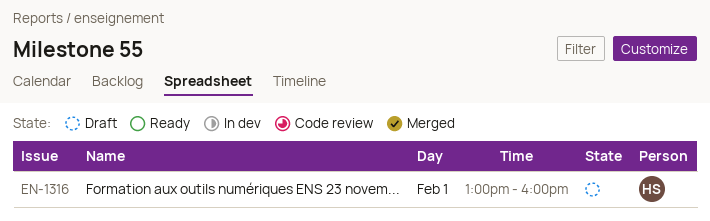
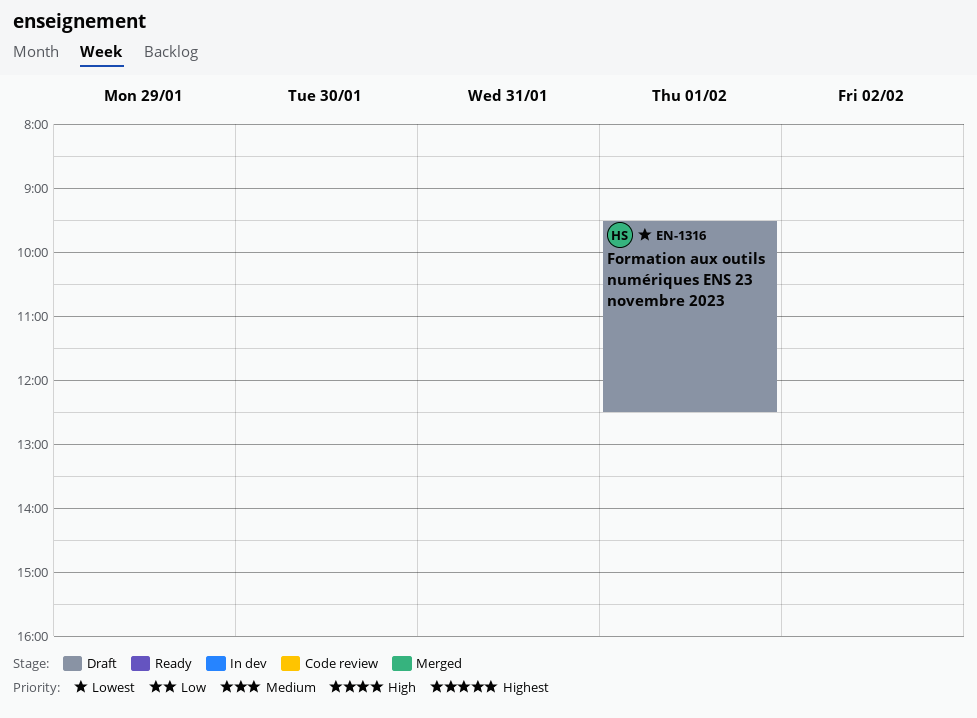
EN-1316, begins: 13:00 -> 09:30
EN-1316, ends: 16:00 -> 12:30

